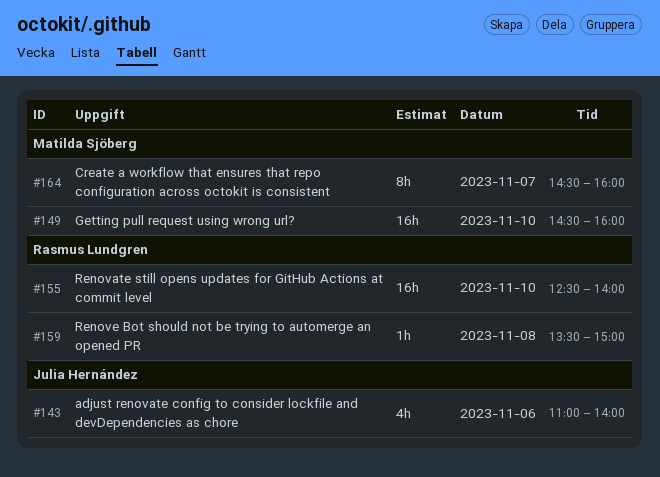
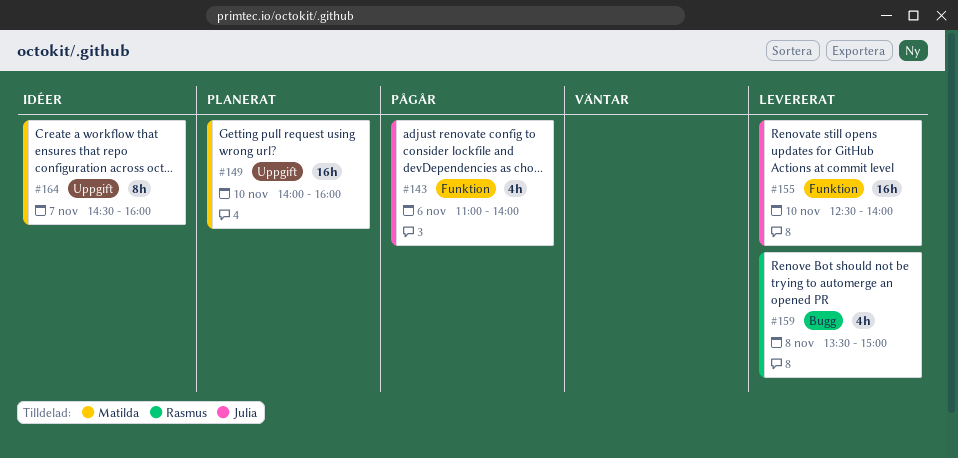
#149, begins: 14:30 -> 14:00
#155, owner: Rasmus Lundgren -> Julia Hernández
#159, estimate: 1h -> 4h

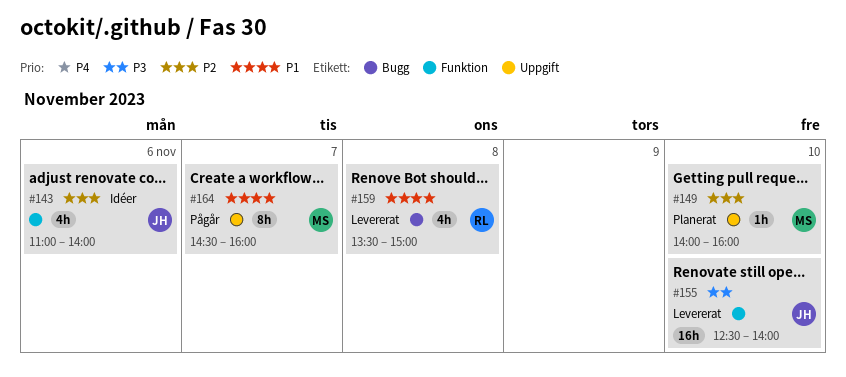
#143, status: Pågår -> Idéer
#149, estimate: 16h -> 1h
#164, status: Idéer -> Pågår

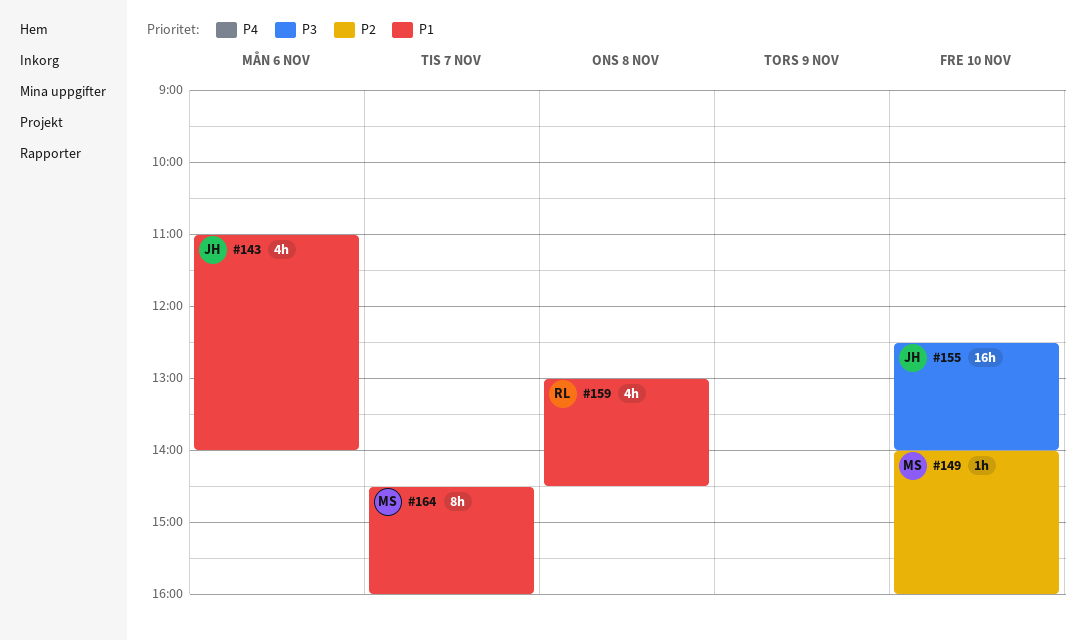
#143, priority: P2 -> P1
#159, begins: 13:30 -> 13:00
#159, ends: 15:00 -> 14:30

